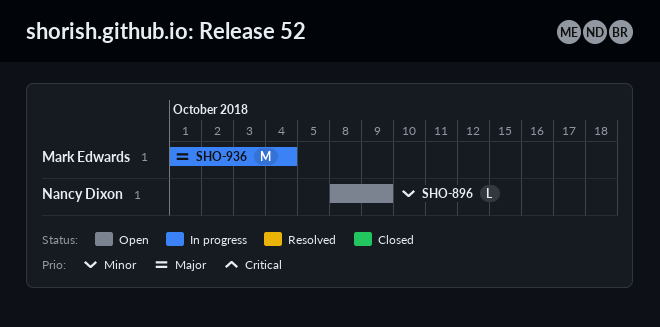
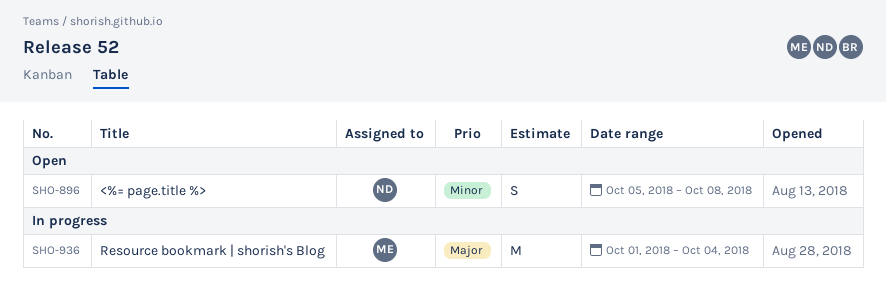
SHO-896, estimate: L -> S
SHO-896, start: Oct 8 -> Oct 5
SHO-896, due: Oct 9 -> Oct 8

